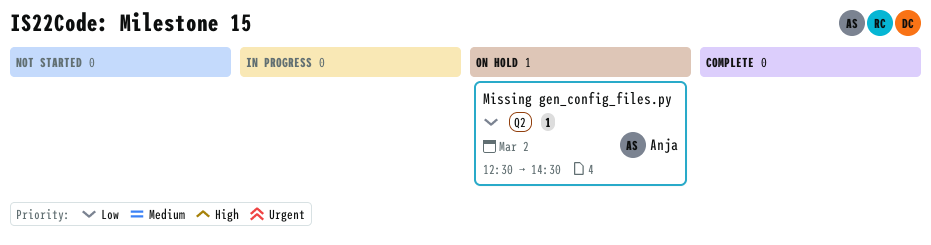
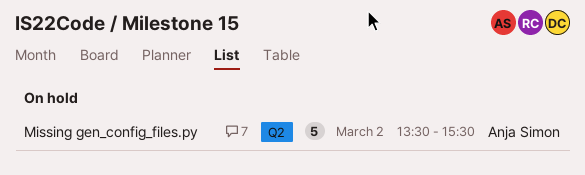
Missing gen_config_files.py, estimate: 1 -> 5
Missing gen_config_files.py, begins: 12:30 -> 13:30
Missing gen_config_files.py, ends: 14:30 -> 15:30

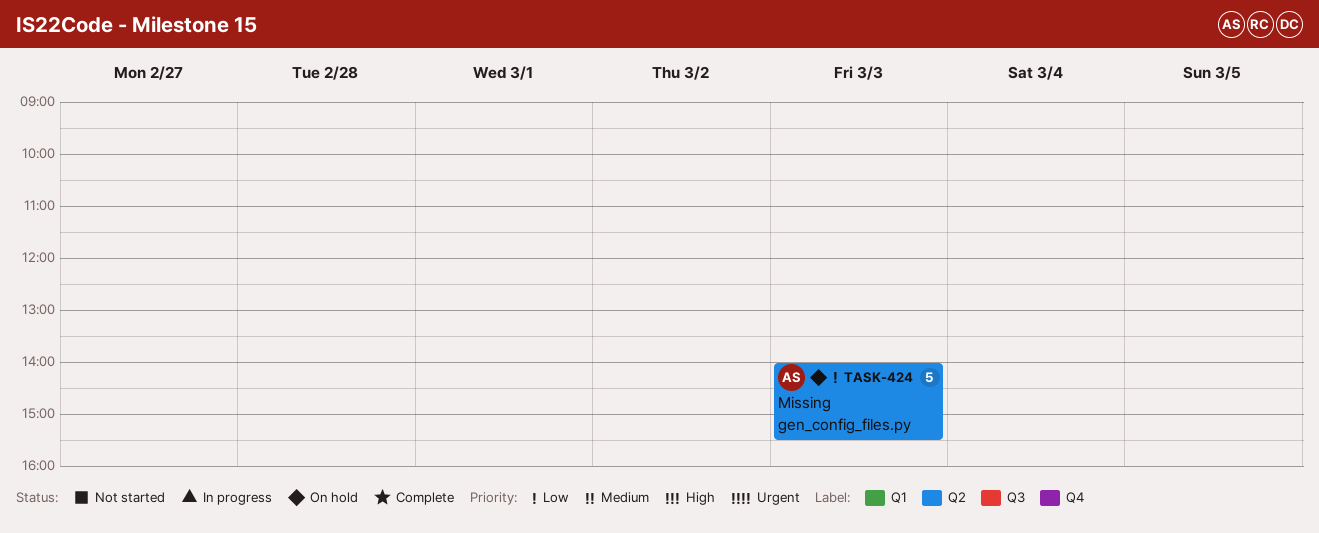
Missing gen_config_files.py, day: Mar 2 -> Mar 3
Missing gen_config_files.py, begins: 13:30 -> 14:00

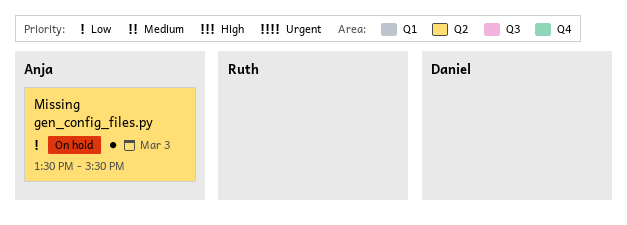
Missing gen_config_files.py, estimate: 5 -> 1
Missing gen_config_files.py, begins: 14:00 -> 13:30

